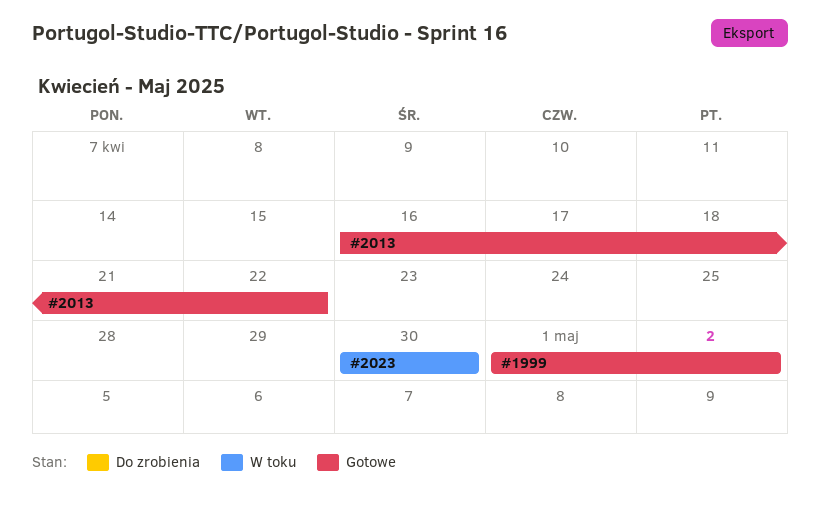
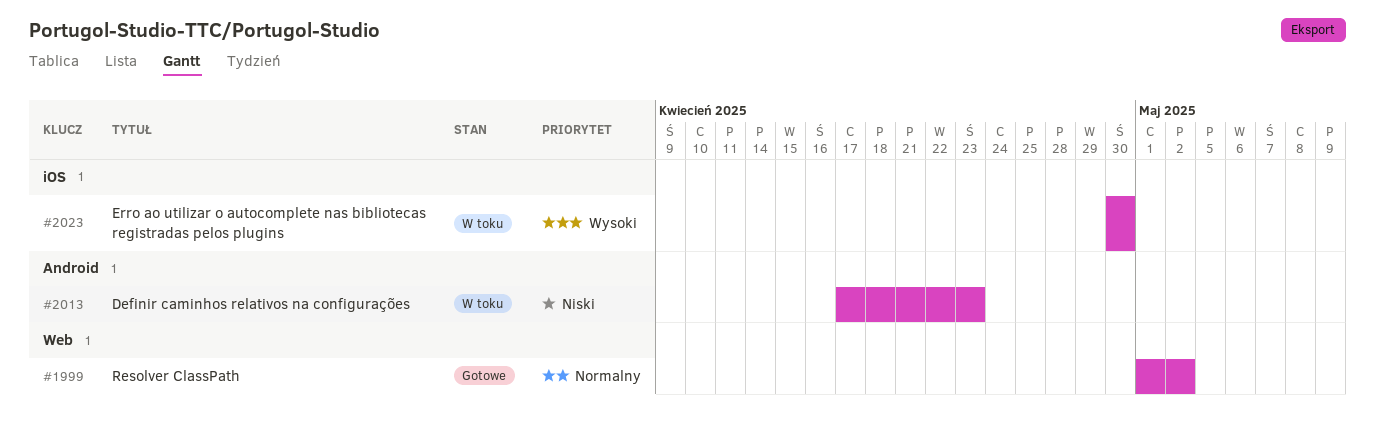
#2013, status: Gotowe -> W toku
#2013, start: Apr 16 -> Apr 17
#2013, due: Apr 22 -> Apr 23

